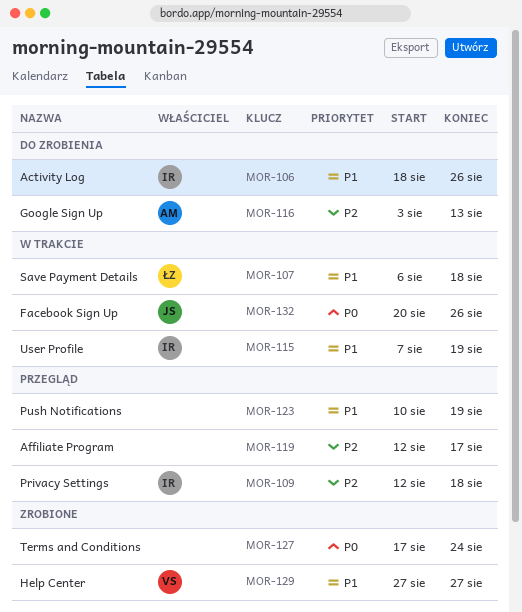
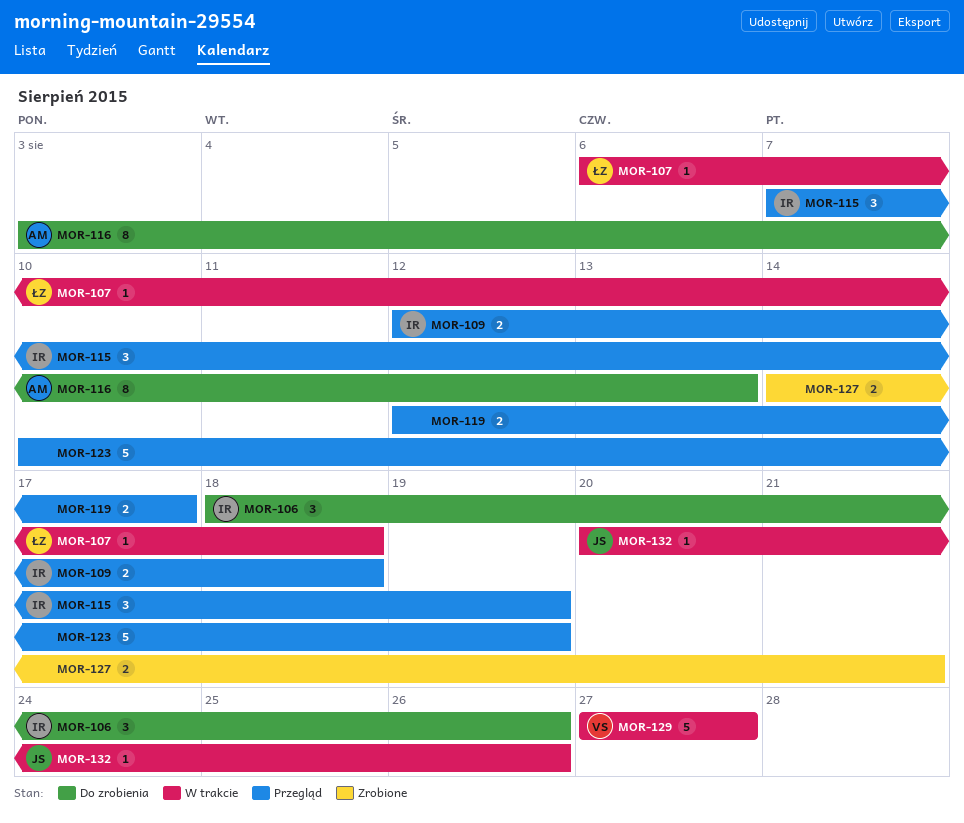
MOR-115, status: W trakcie -> Przegląd
MOR-127, start: Aug 17 -> Aug 14
MOR-127, due: Aug 24 -> Aug 21
MOR-129, status: Zrobione -> W trakcie

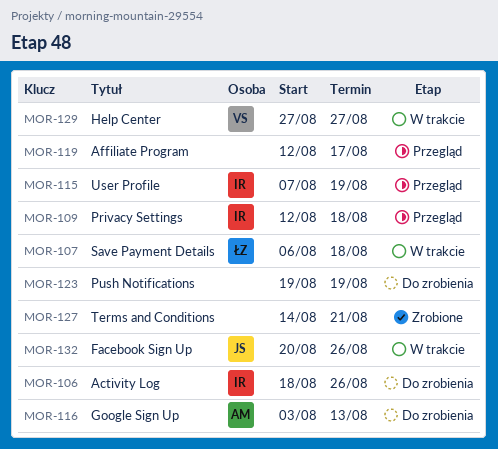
MOR-123, status: Przegląd -> Do zrobienia
MOR-123, start: Aug 10 -> Aug 19

